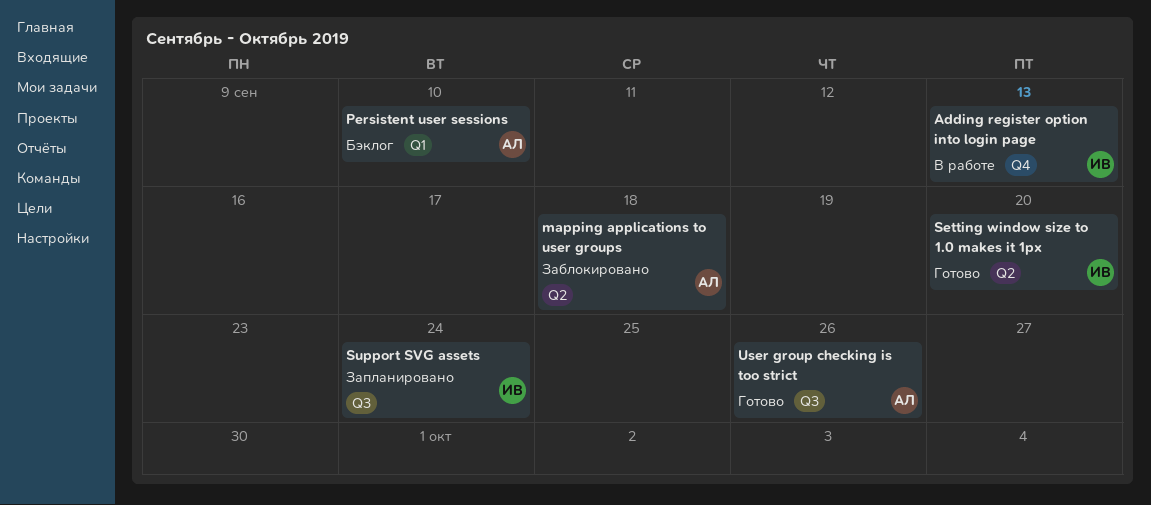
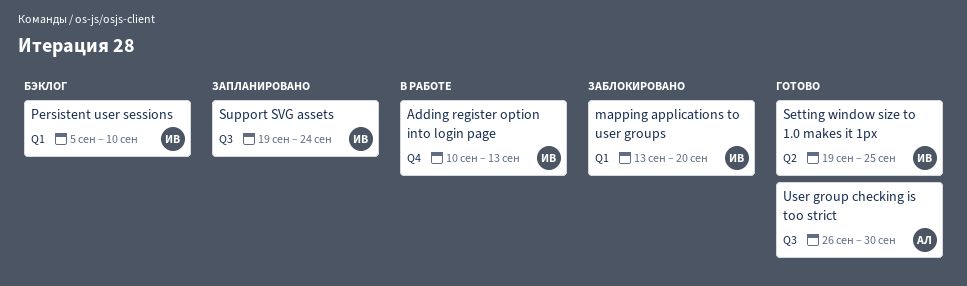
mapping applications to user groups, owner: АЛ -> ИВ
mapping applications to user groups, label: Q2 -> Q1
mapping applications to user groups, due: Sep 18 -> Sep 20
Persistent user sessions, owner: АЛ -> ИВ
Setting window size to 1.0 makes it 1px, due: Sep 20 -> Sep 25
User group checking is too strict, due: Sep 26 -> Sep 30

